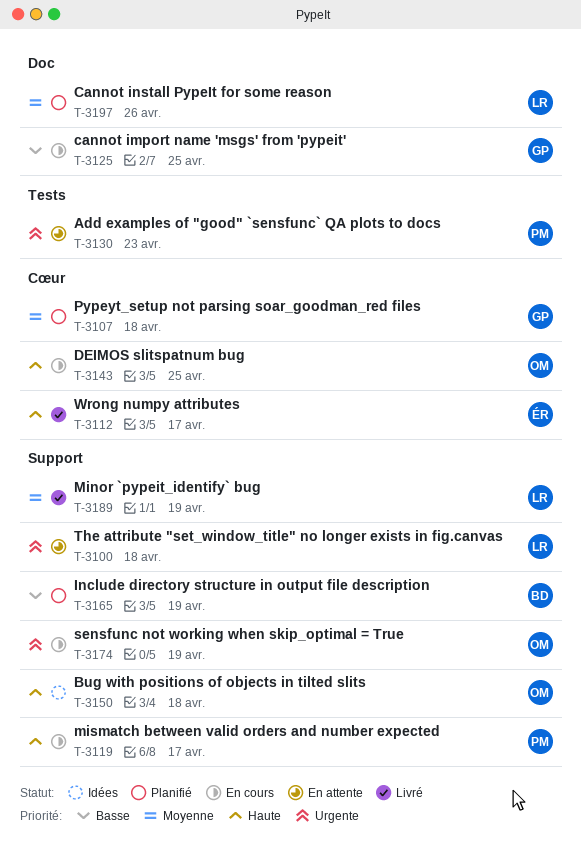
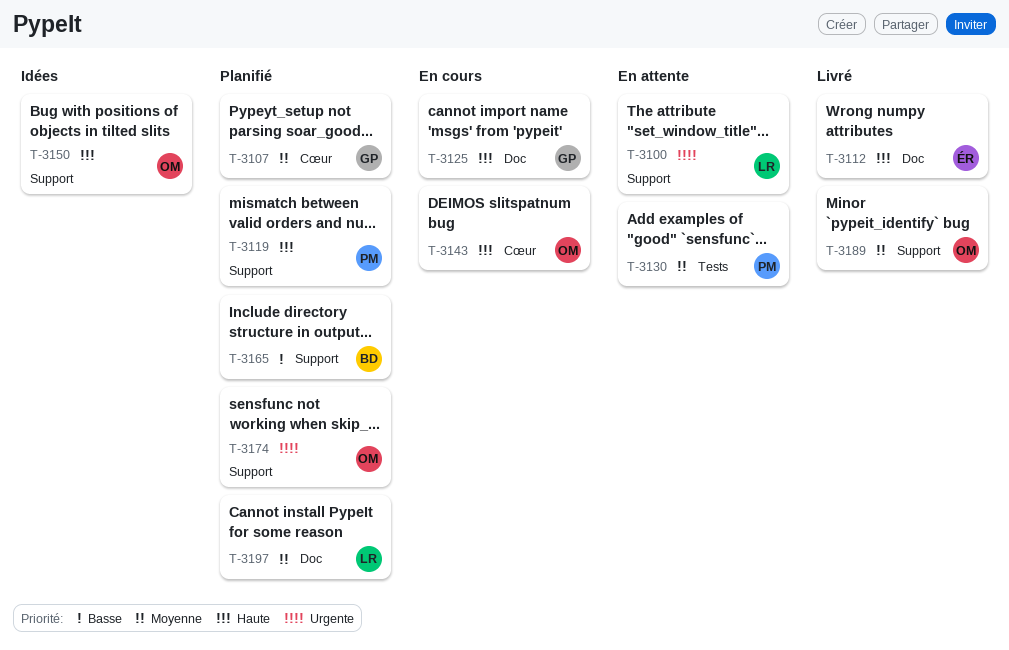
T-3112, label: Cœur -> Doc
T-3119, status: En cours -> Planifié
T-3125, priority: Basse -> Haute
T-3130, priority: Urgente -> Moyenne
T-3174, status: En cours -> Planifié
T-3189, owner: LR -> OM

